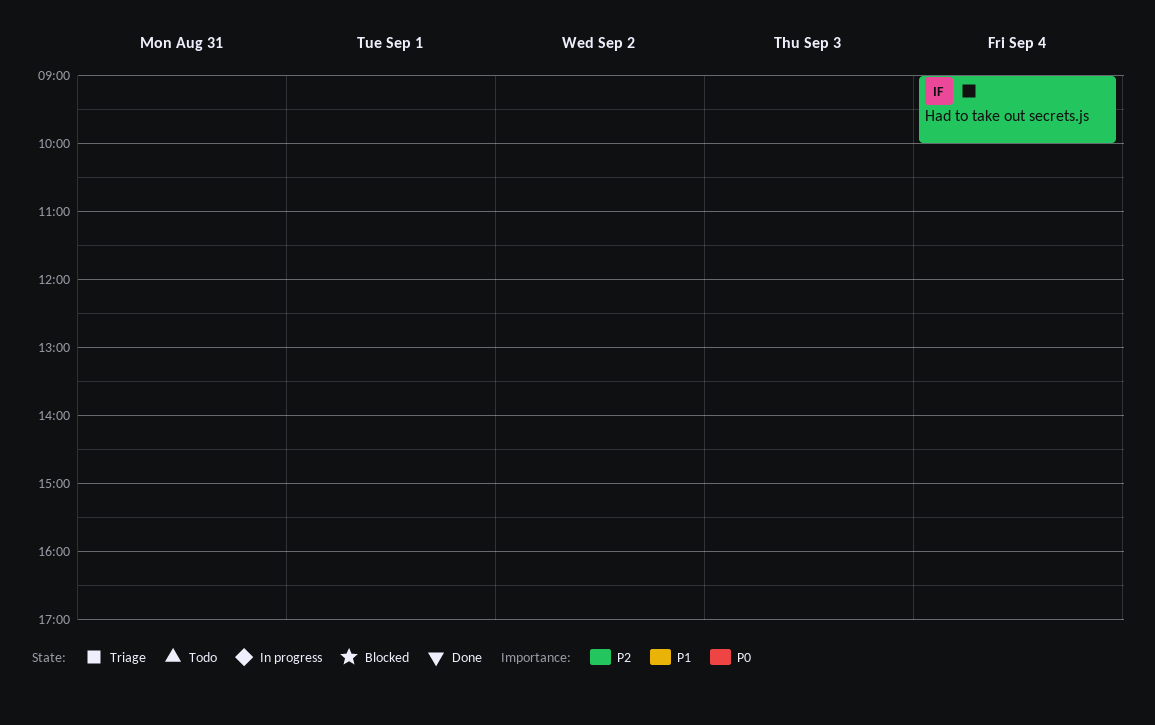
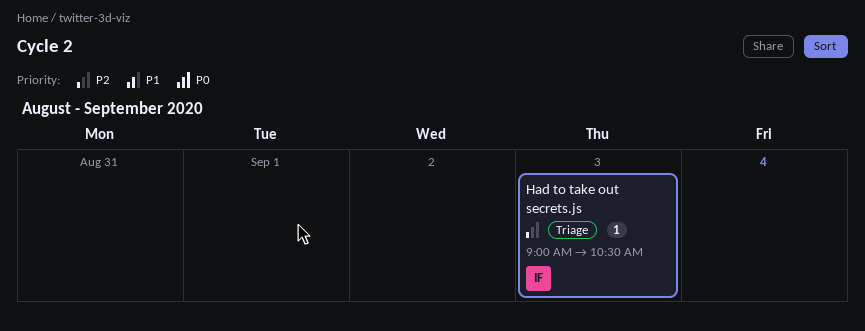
Had to take out secrets.js, day: Sep 4 -> Sep 3
Had to take out secrets.js, ends: 10:00 -> 10:30

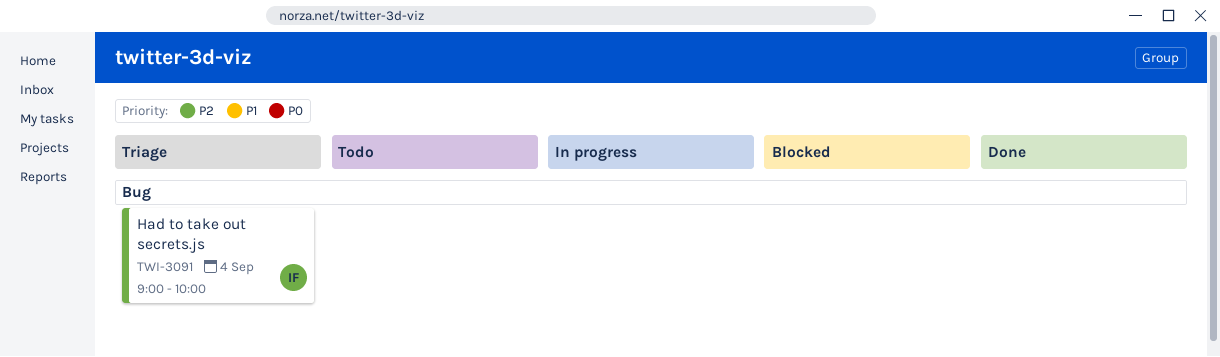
Had to take out secrets.js, day: Sep 3 -> Sep 4
Had to take out secrets.js, ends: 10:30 -> 10:00

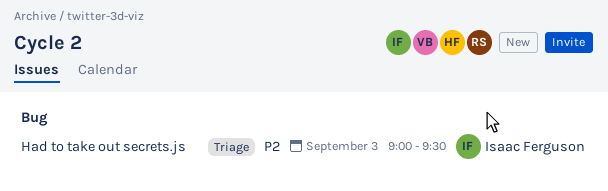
Had to take out secrets.js, day: Sep 4 -> Sep 3
Had to take out secrets.js, ends: 10:00 -> 09:30

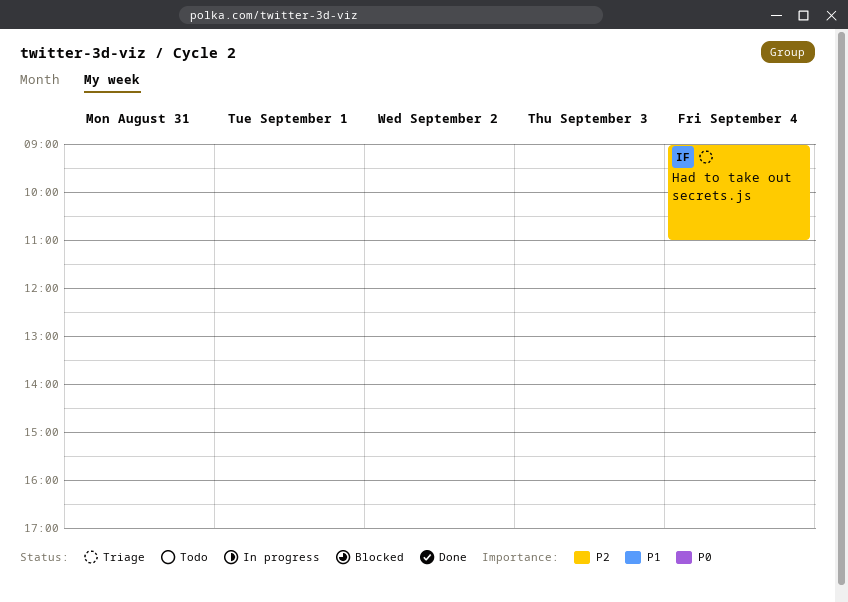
Had to take out secrets.js, day: Sep 3 -> Sep 4
Had to take out secrets.js, ends: 09:30 -> 11:00

